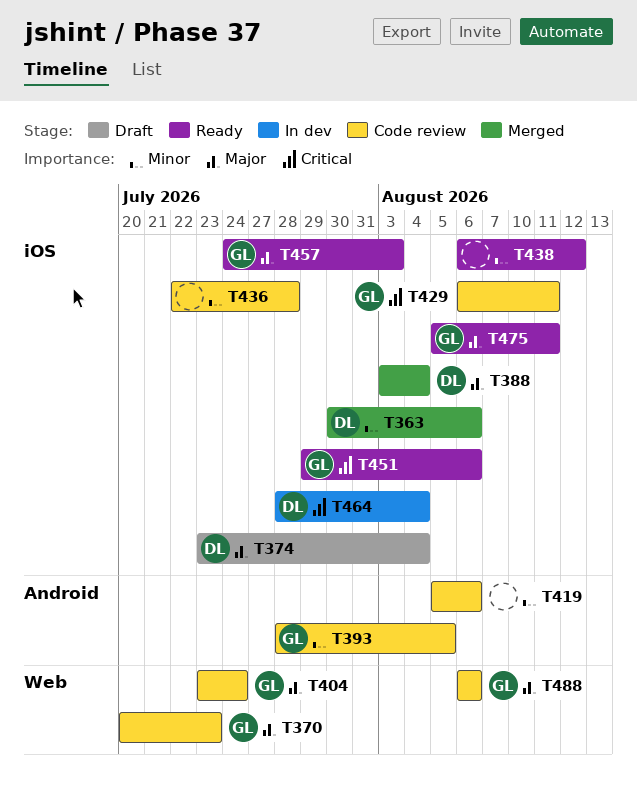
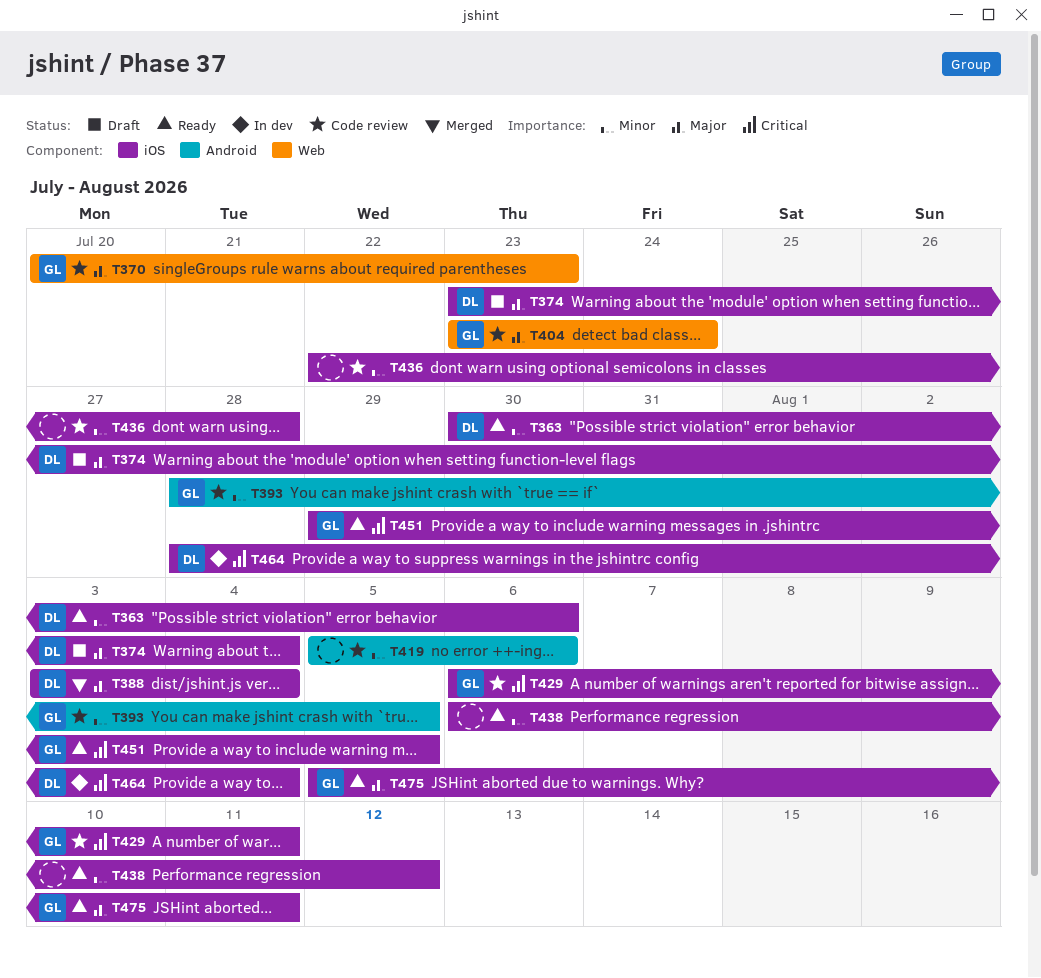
T363, status: Merged -> Ready
T451, due: Aug 6 -> Aug 5
T457: present -> none
T488: present -> none

